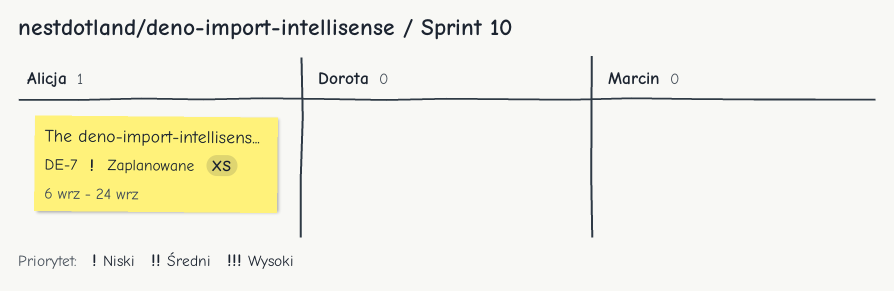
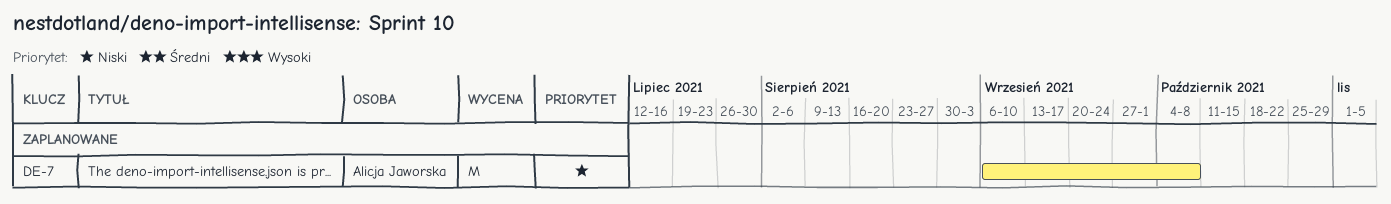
DE-7, estimate: XS -> M
DE-7, due: Sep 24 -> Oct 8

